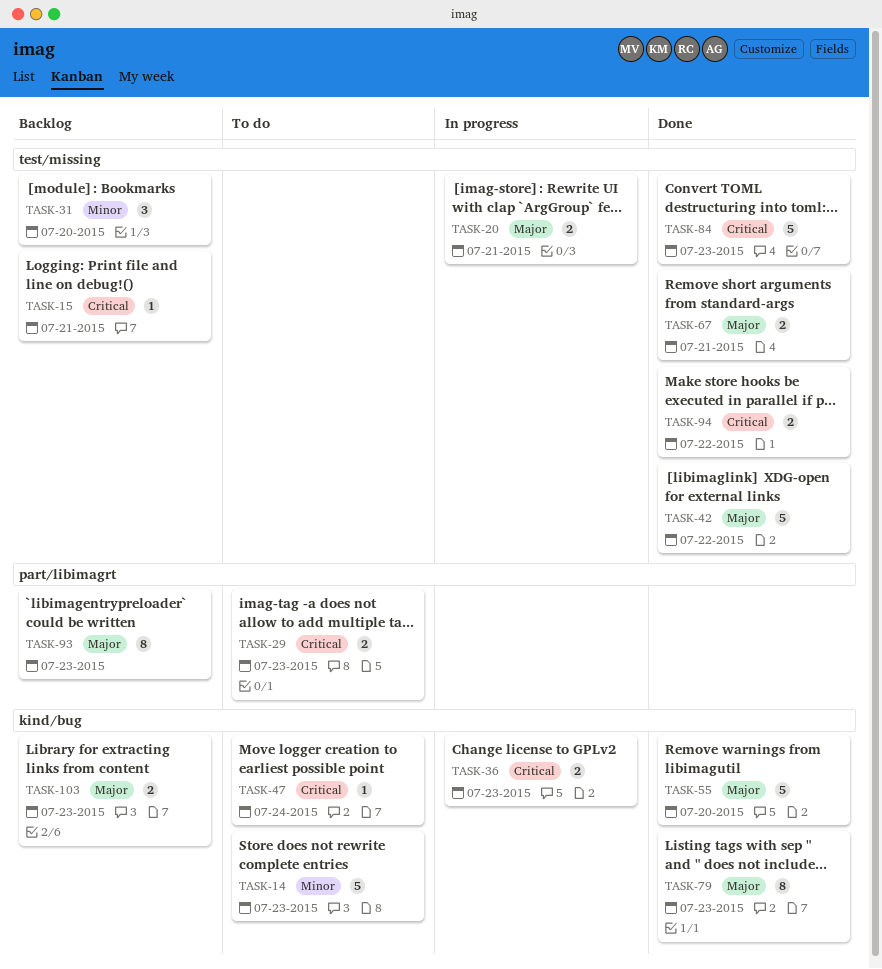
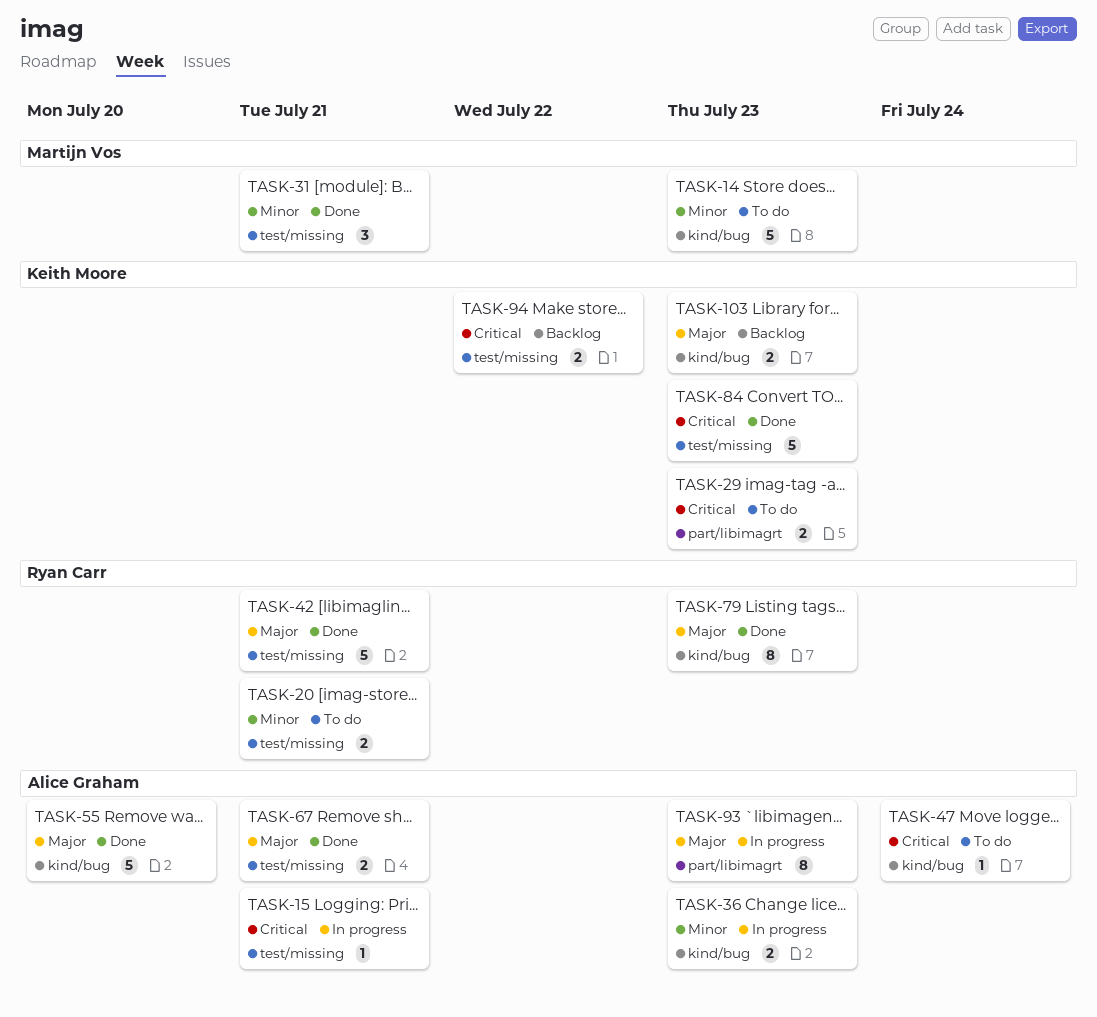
TASK-15, status: Backlog -> In progress
TASK-20, status: In progress -> To do
TASK-20, priority: Major -> Minor
TASK-31, status: Backlog -> Done
TASK-31, due: Jul 20 -> Jul 21
TASK-36, priority: Critical -> Minor
TASK-42, due: Jul 22 -> Jul 21
TASK-93, status: Backlog -> In progress
TASK-94, status: Done -> Backlog

